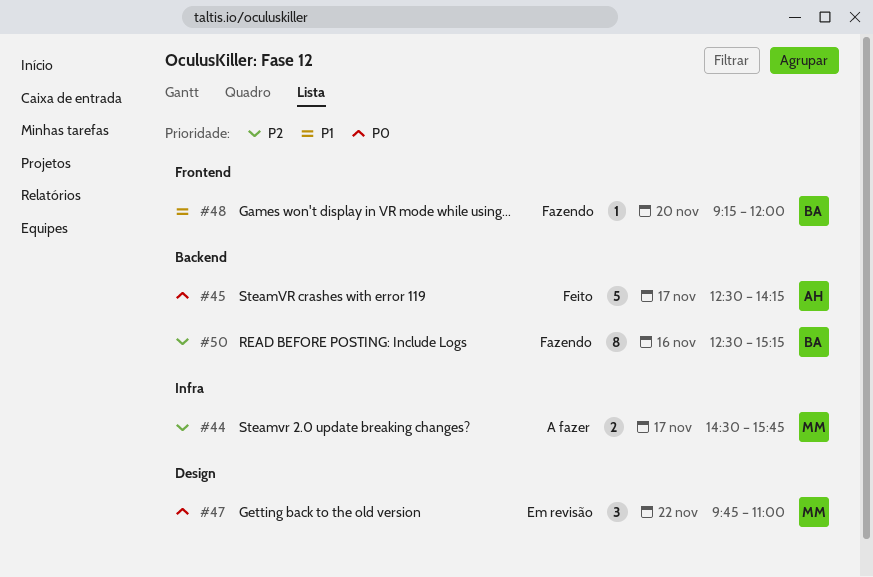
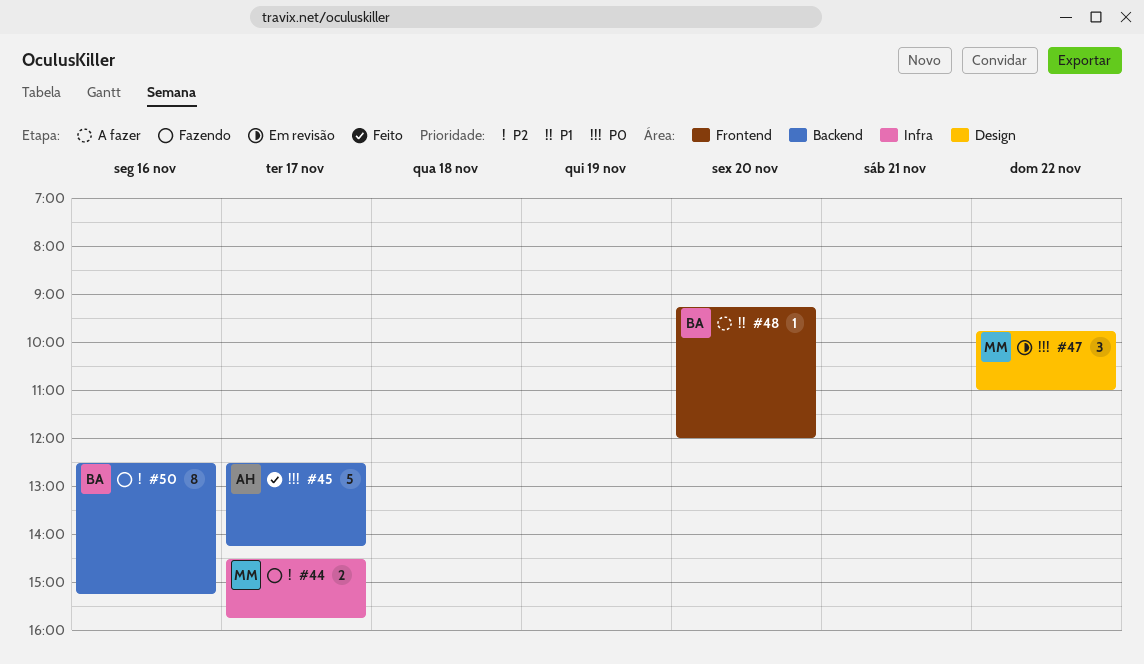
#44, status: A fazer -> Fazendo
#48, status: Fazendo -> A fazer

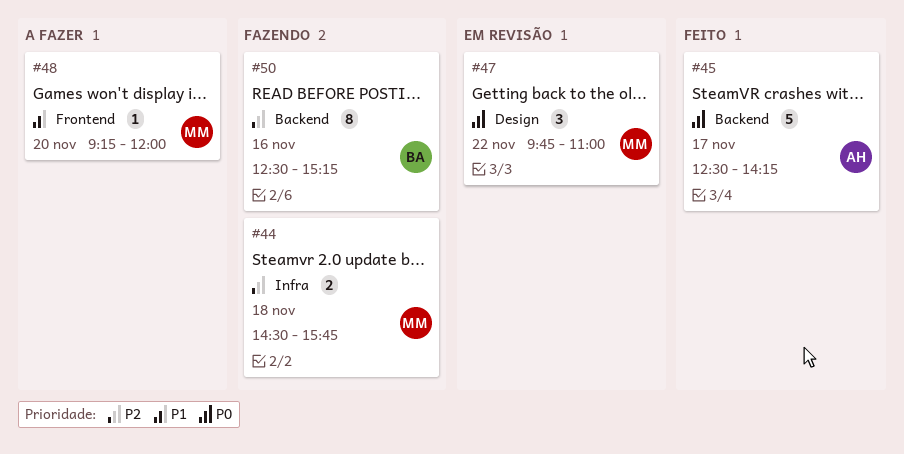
#44, day: Nov 17 -> Nov 18
#48, owner: BA -> MM

